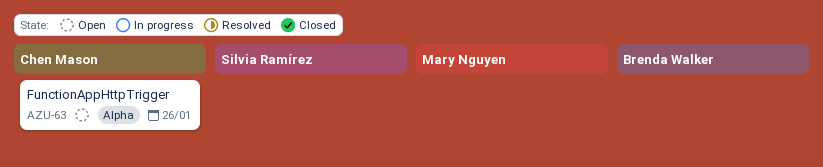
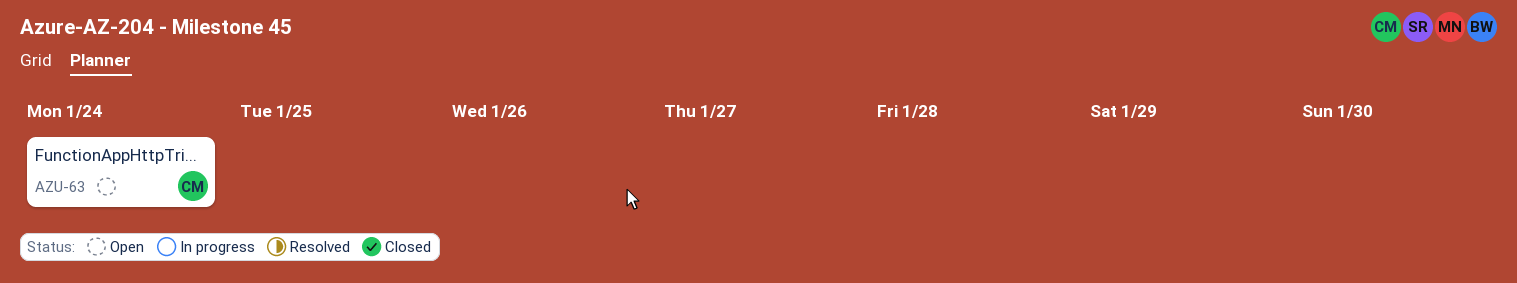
AZU-63, due: Jan 26 -> Jan 24

